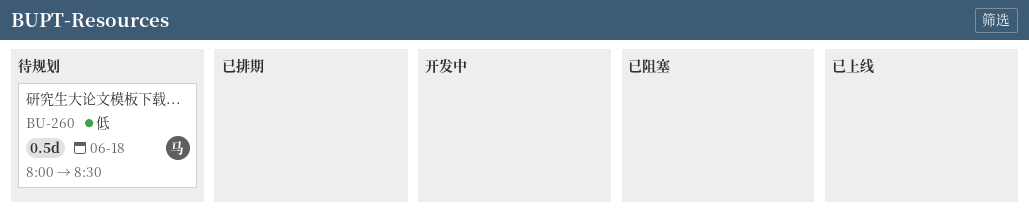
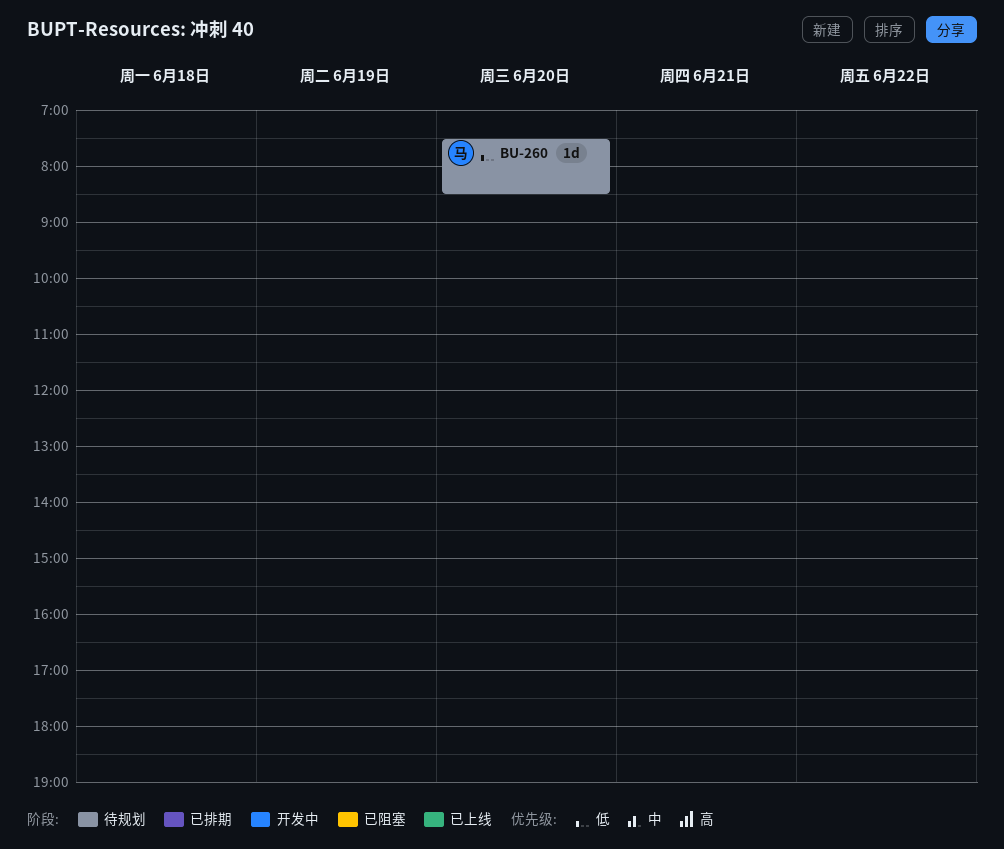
BU-260, estimate: 0.5d -> 1d
BU-260, day: Jun 18 -> Jun 20
BU-260, begins: 08:00 -> 07:30

